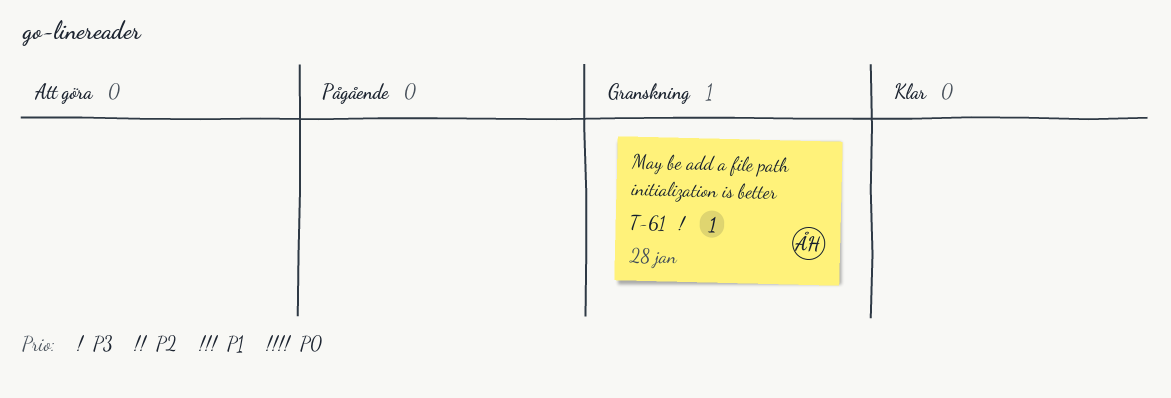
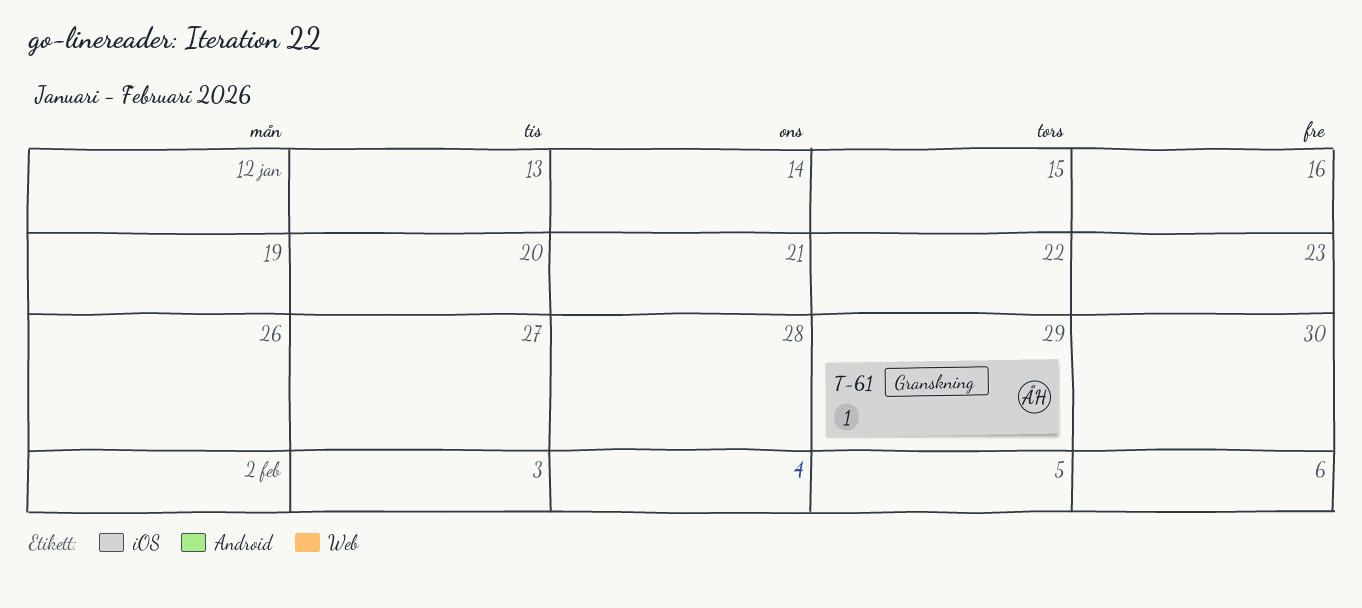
T-61, due: Jan 28 -> Jan 29

